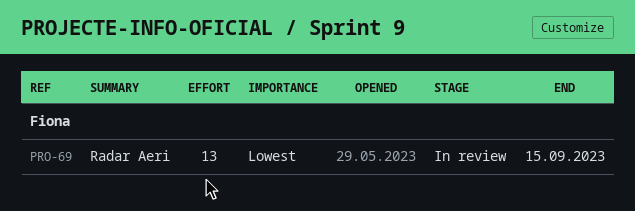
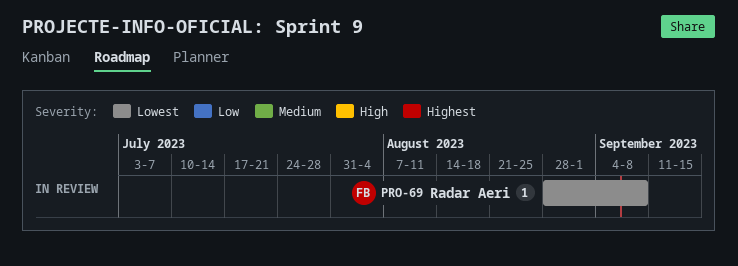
PRO-69, estimate: 13 -> 1
PRO-69, due: Sep 15 -> Sep 8

